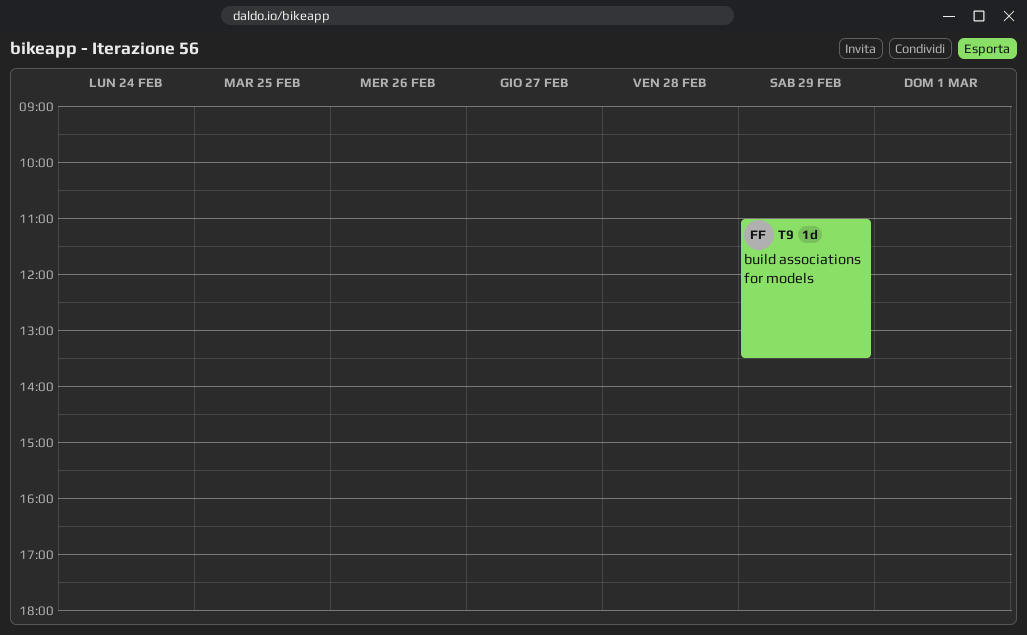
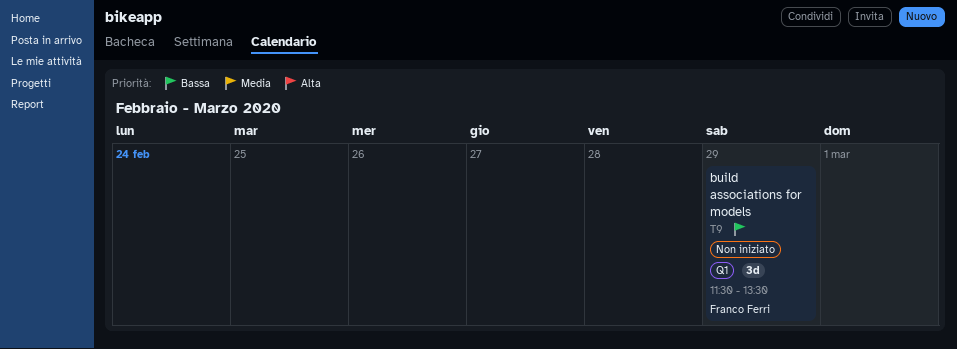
T9, estimate: 1d -> 3d
T9, begins: 11:00 -> 11:30

